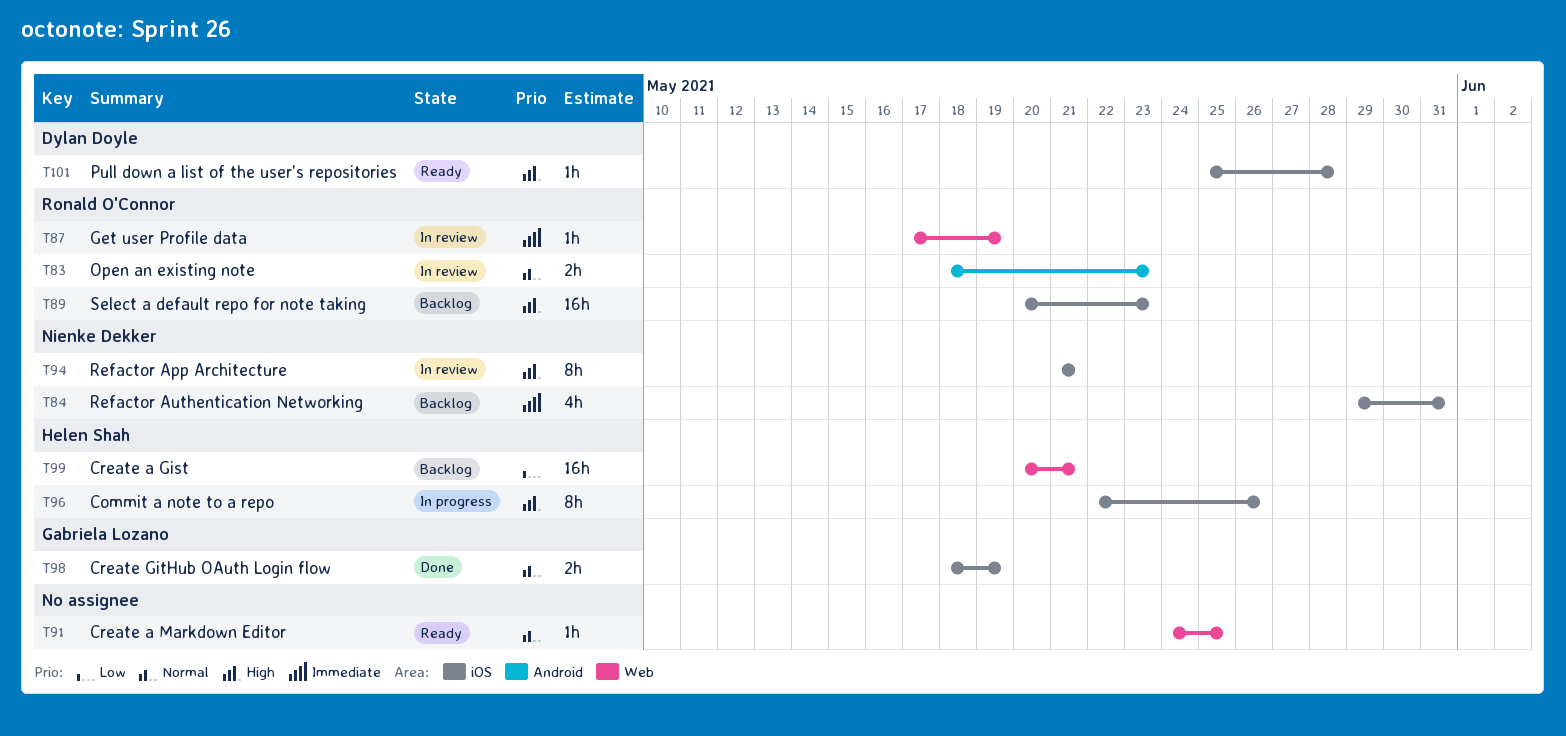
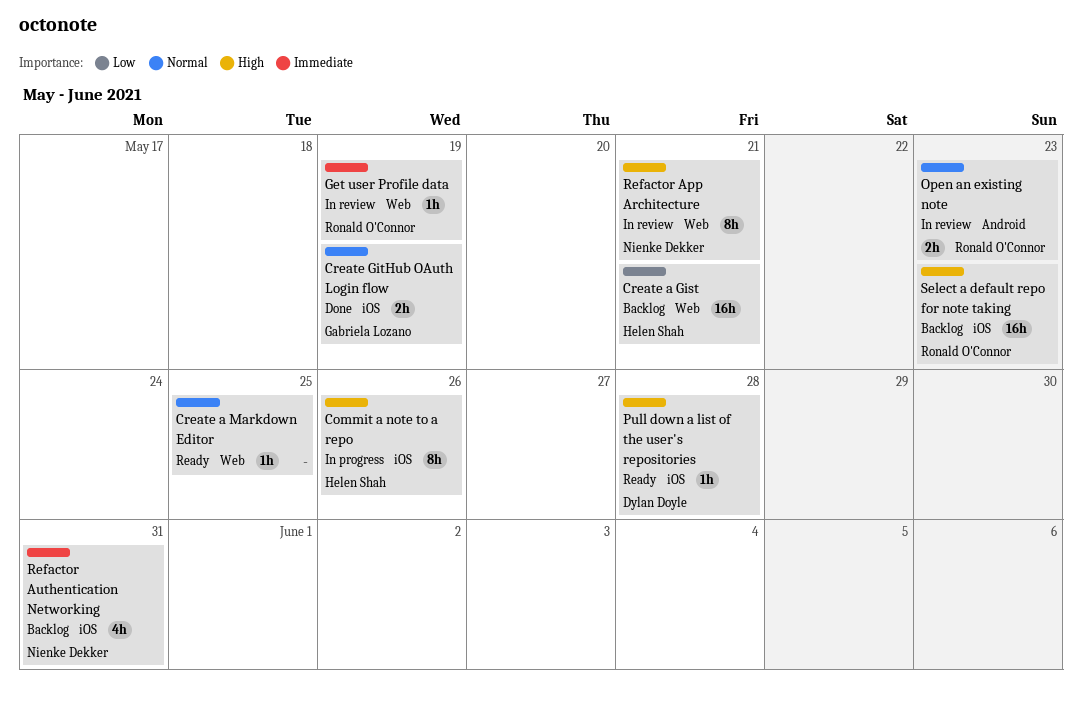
Refactor App Architecture, label: iOS -> Web

